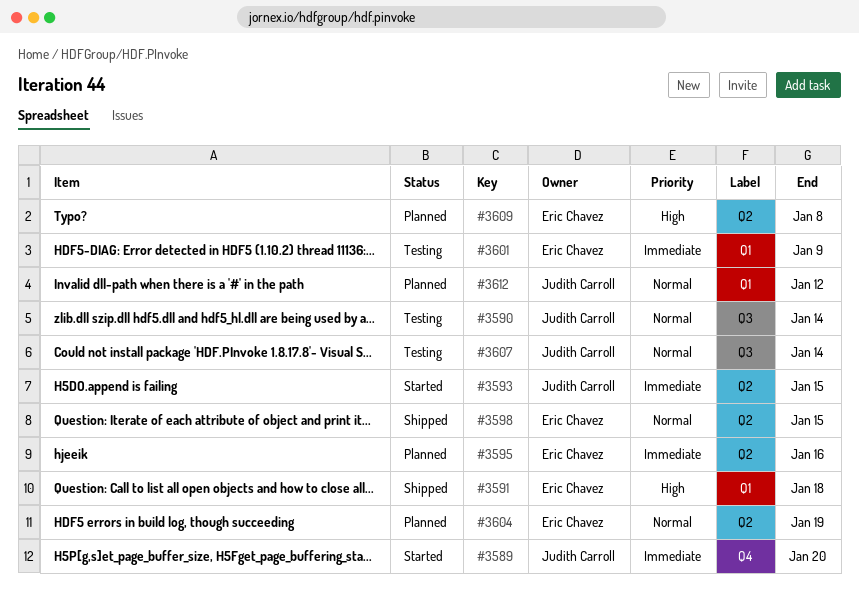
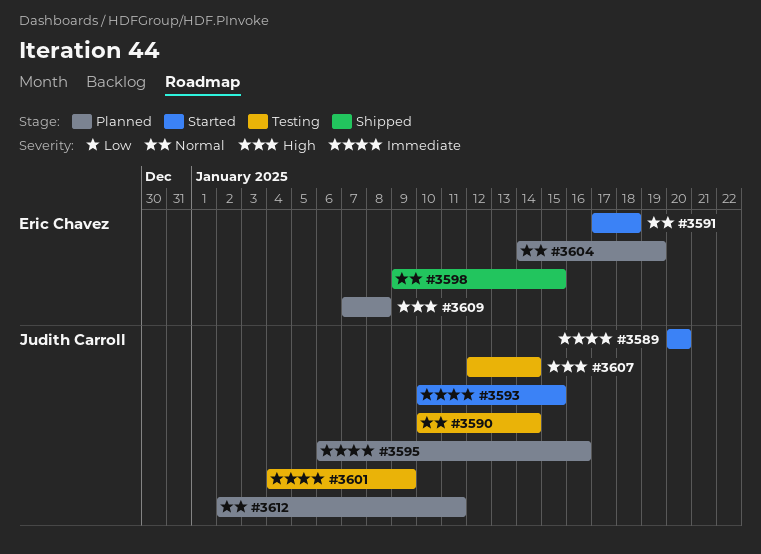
#3591, status: Shipped -> Started
#3591, priority: High -> Normal
#3595, owner: Eric Chavez -> Judith Carroll
#3601, owner: Eric Chavez -> Judith Carroll
#3607, priority: Normal -> High
#3612, due: Jan 12 -> Jan 11

